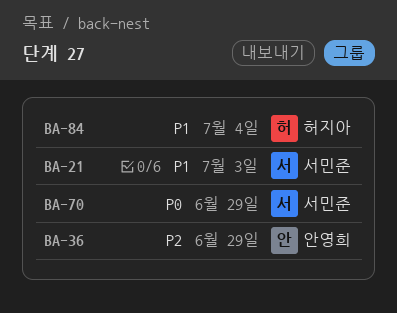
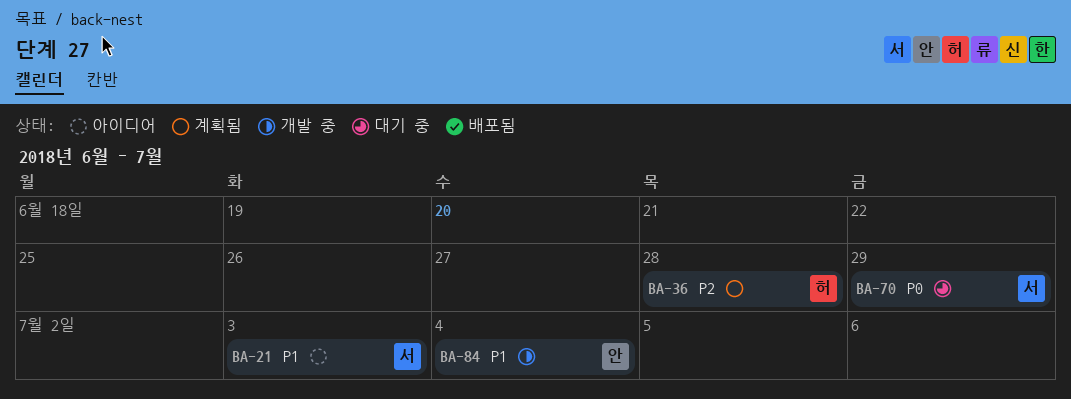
BA-36, owner: 안영희 -> 허지아
BA-36, due: Jun 29 -> Jun 28
BA-84, owner: 허지아 -> 안영희

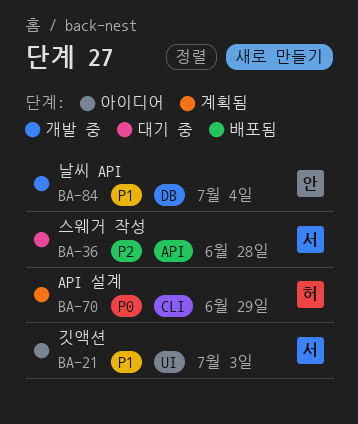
BA-36, status: 계획됨 -> 대기 중
BA-36, owner: 허 -> 서
BA-70, status: 대기 중 -> 계획됨
BA-70, owner: 서 -> 허

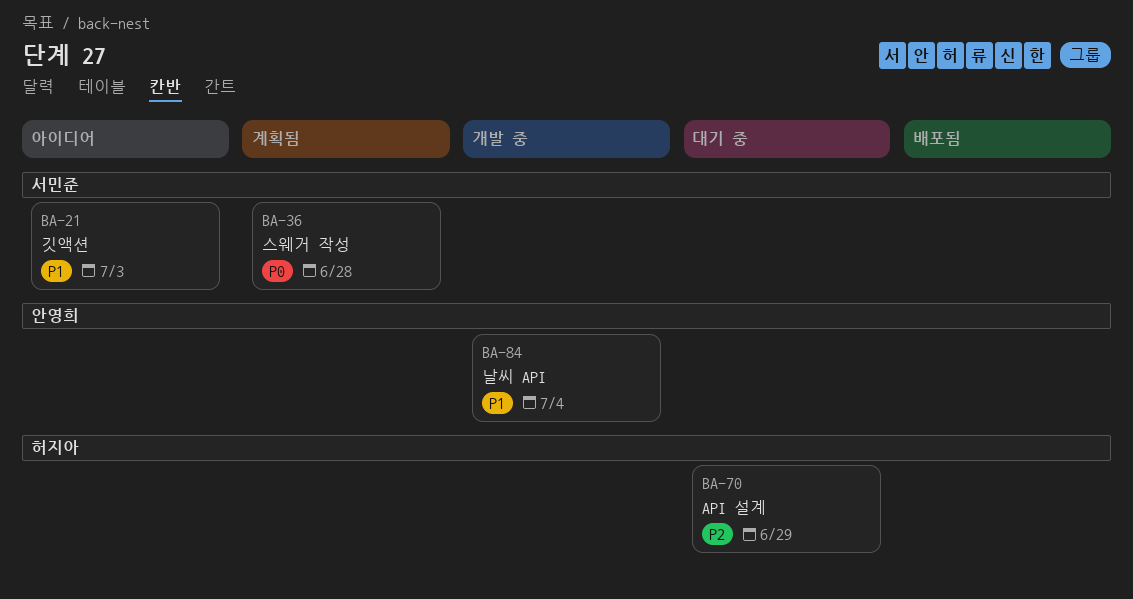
BA-36, status: 대기 중 -> 계획됨
BA-36, priority: P2 -> P0
BA-70, status: 계획됨 -> 대기 중
BA-70, priority: P0 -> P2

